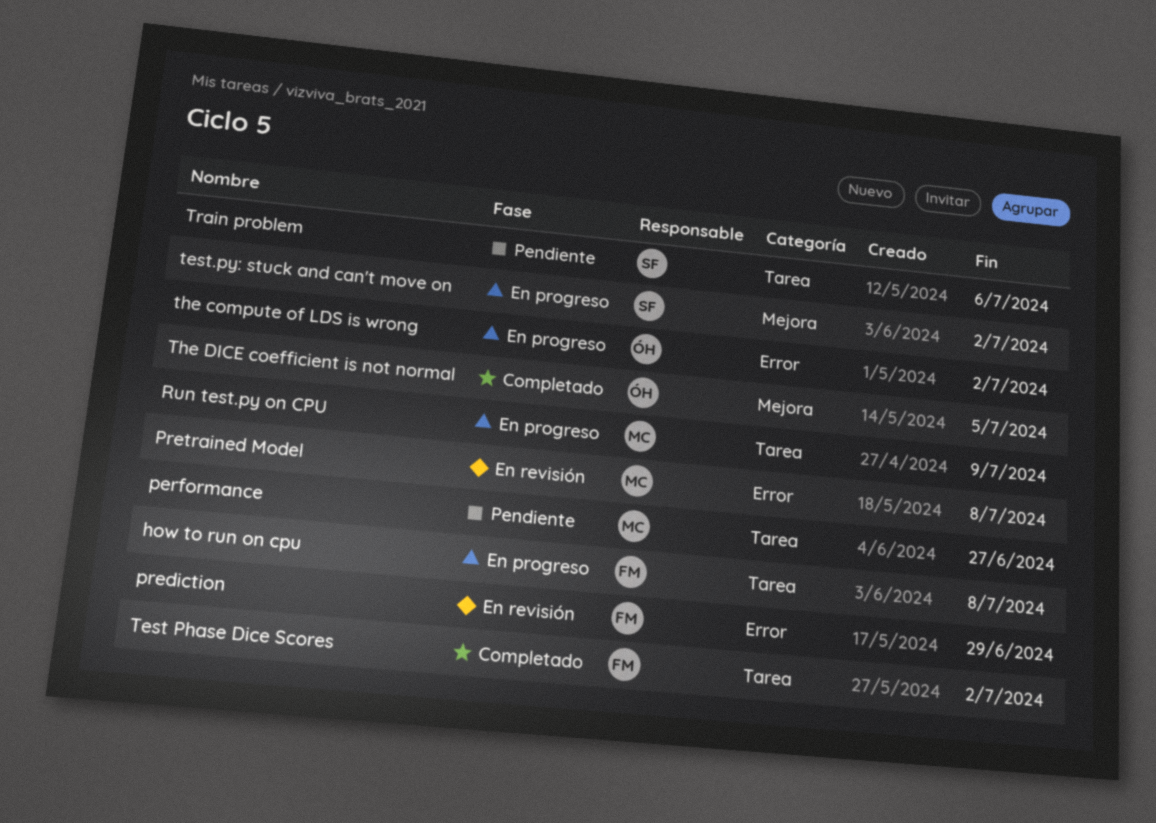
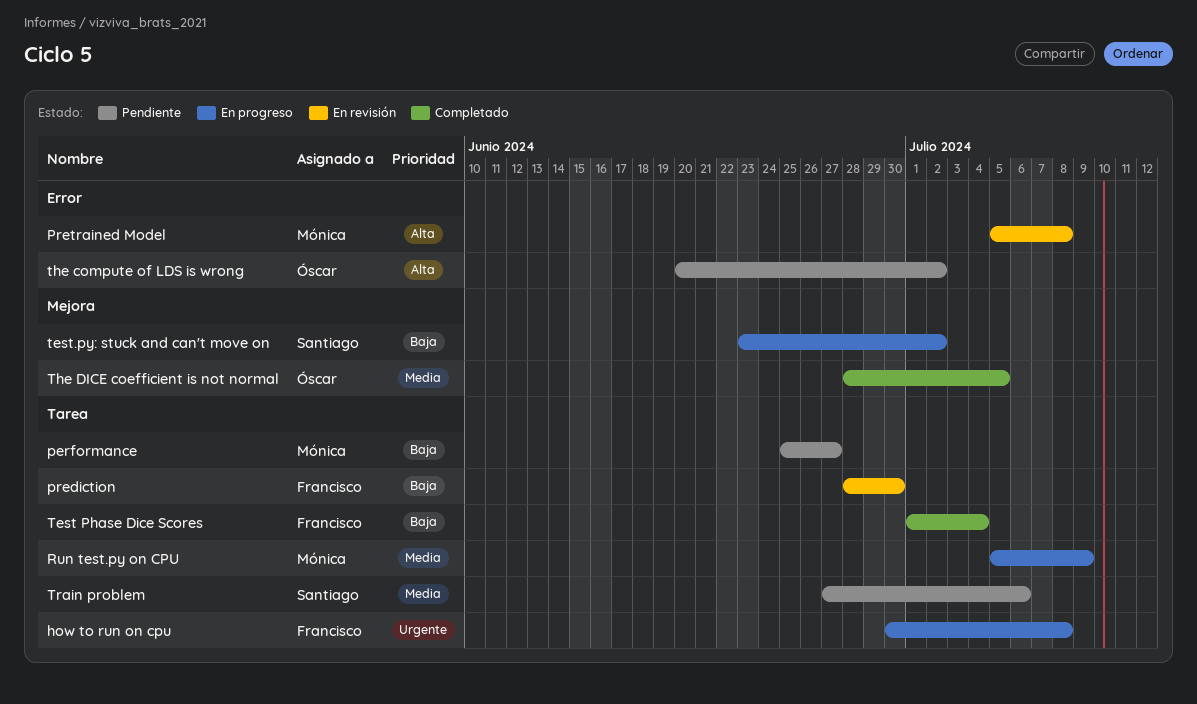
prediction, label: Error -> Tarea
prediction, due: Jun 29 -> Jun 30
Test Phase Dice Scores, due: Jul 2 -> Jul 4
the compute of LDS is wrong, status: En progreso -> Pendiente

